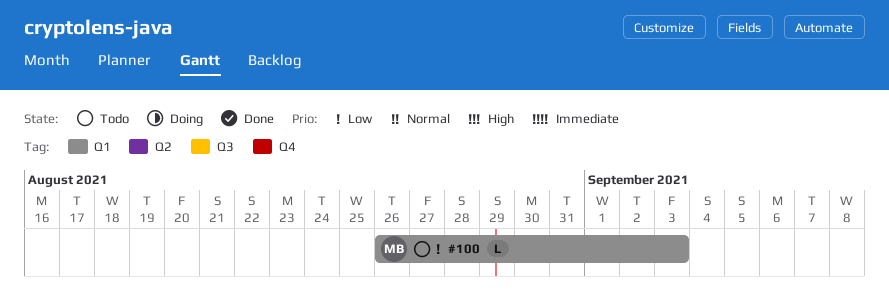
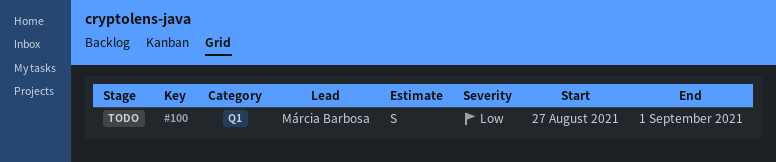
#100, estimate: L -> S
#100, start: Aug 26 -> Aug 27
#100, due: Sep 3 -> Sep 1

